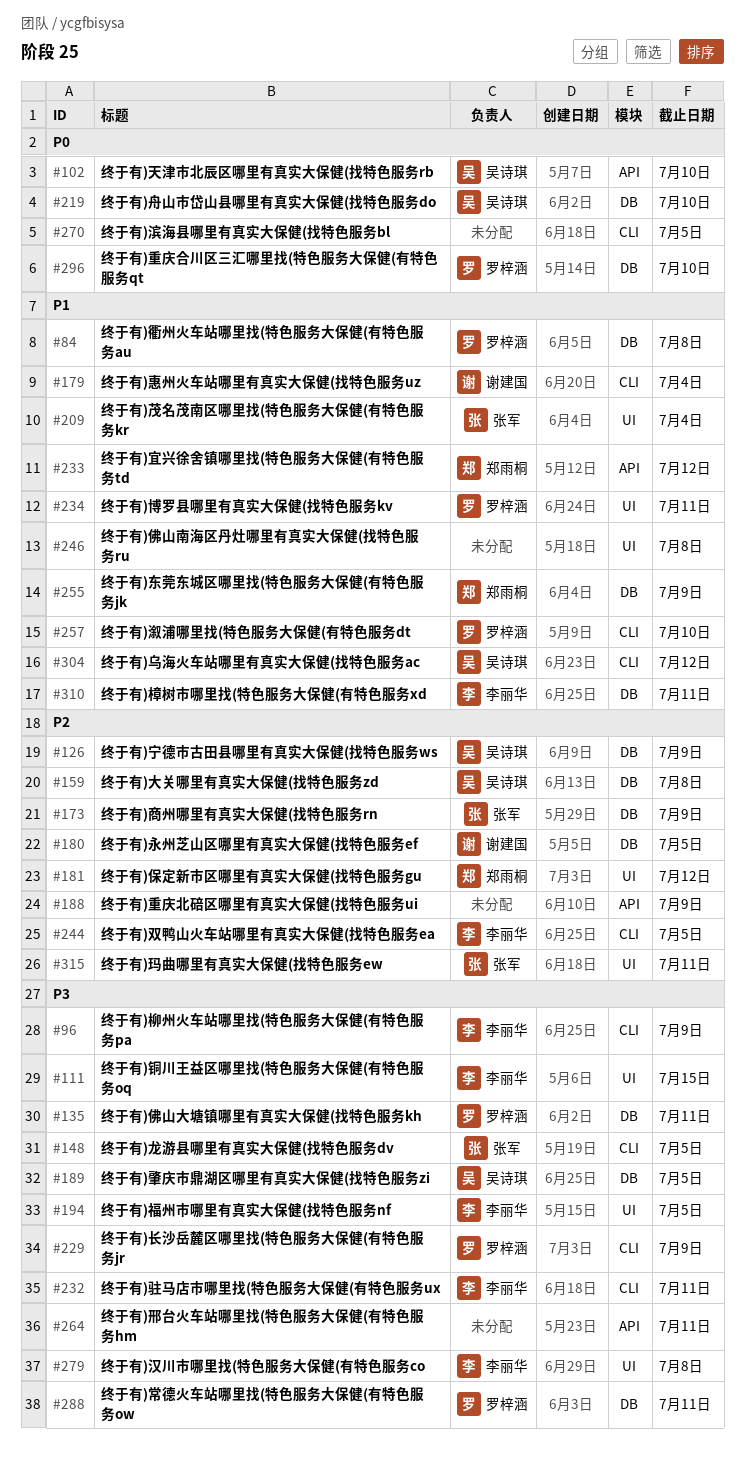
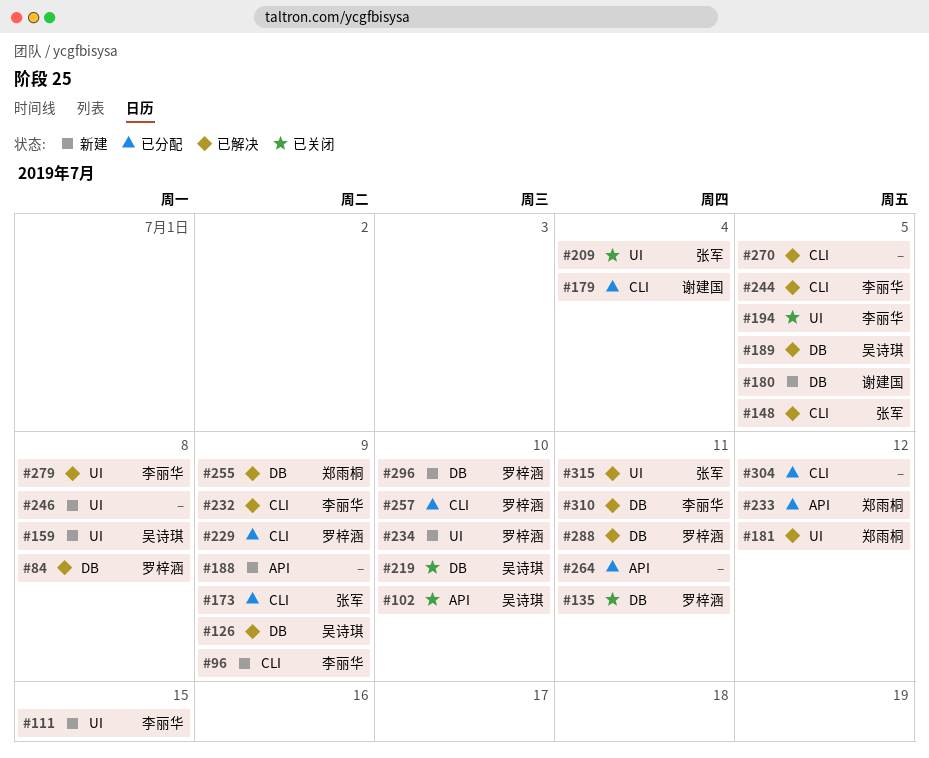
#159, label: DB -> UI
#173, label: DB -> CLI
#232, due: Jul 11 -> Jul 9
#234, due: Jul 11 -> Jul 10
#304, owner: 吴诗琪 -> none

